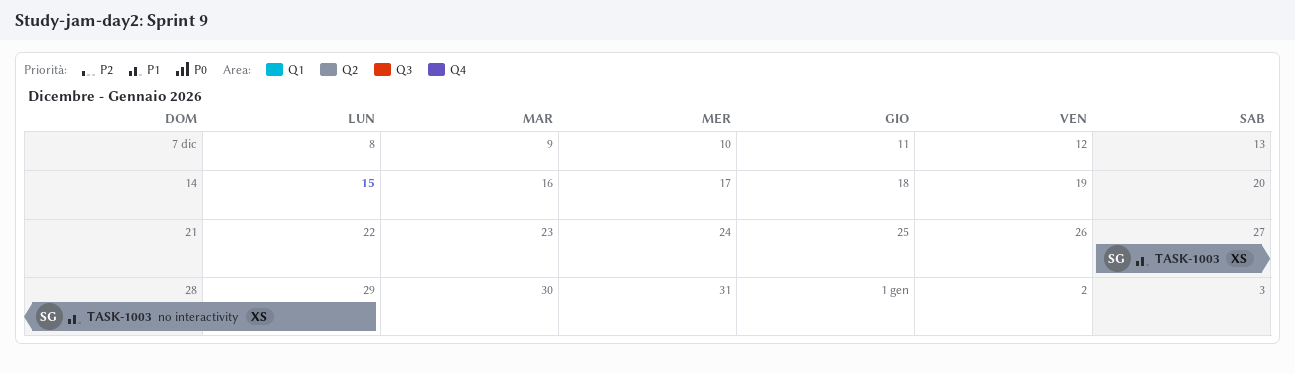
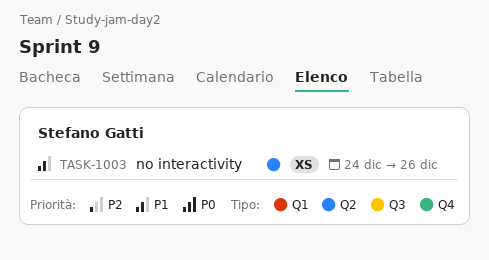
TASK-1003, start: Dec 27 -> Dec 24
TASK-1003, due: Dec 29 -> Dec 26

